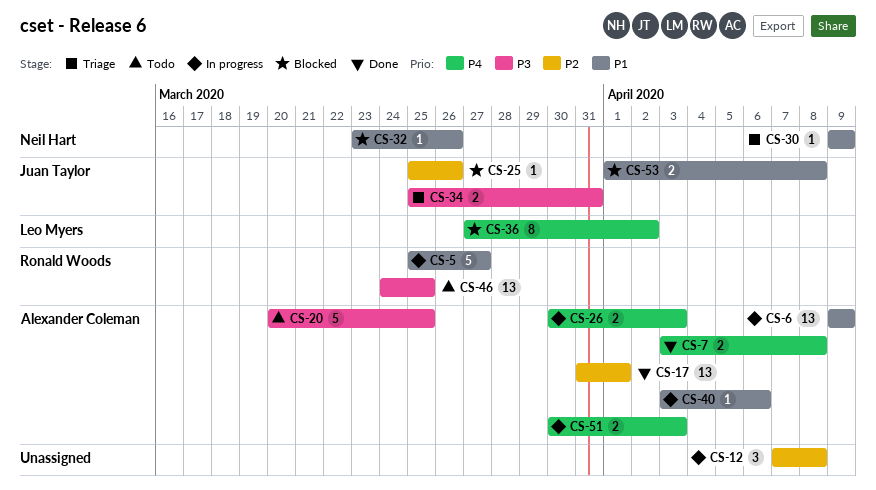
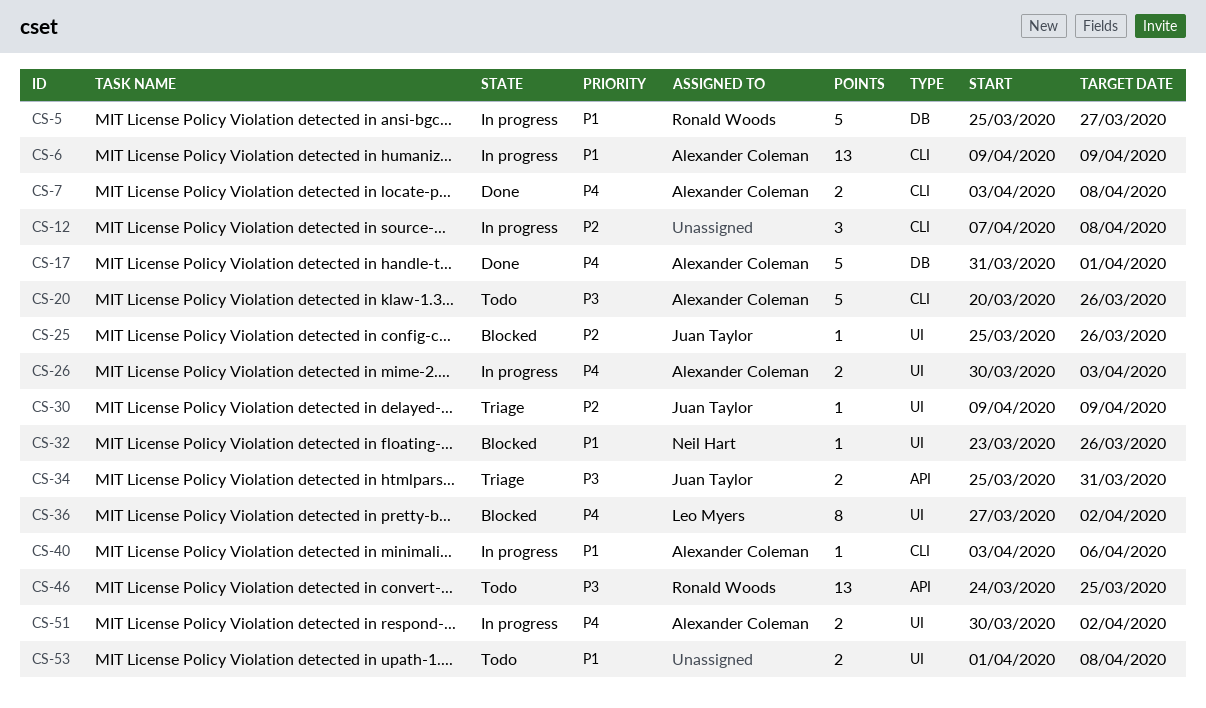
CS-17, priority: P2 -> P4
CS-17, estimate: 13 -> 5
CS-20, due: Mar 25 -> Mar 26
CS-30, owner: Neil Hart -> Juan Taylor
CS-30, priority: P1 -> P2
CS-51, due: Apr 3 -> Apr 2
CS-53, status: Blocked -> Todo
CS-53, owner: Juan Taylor -> none

